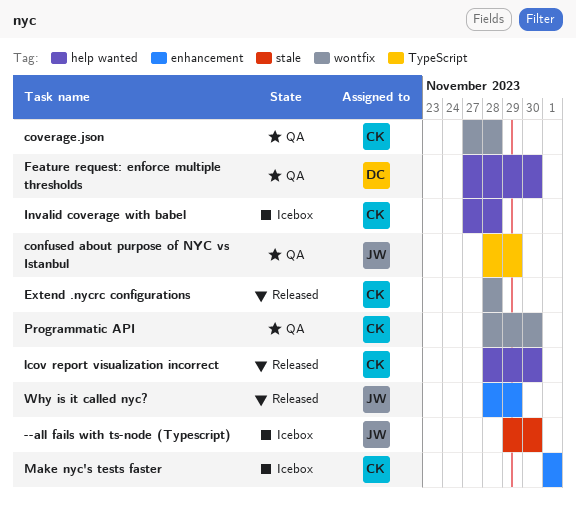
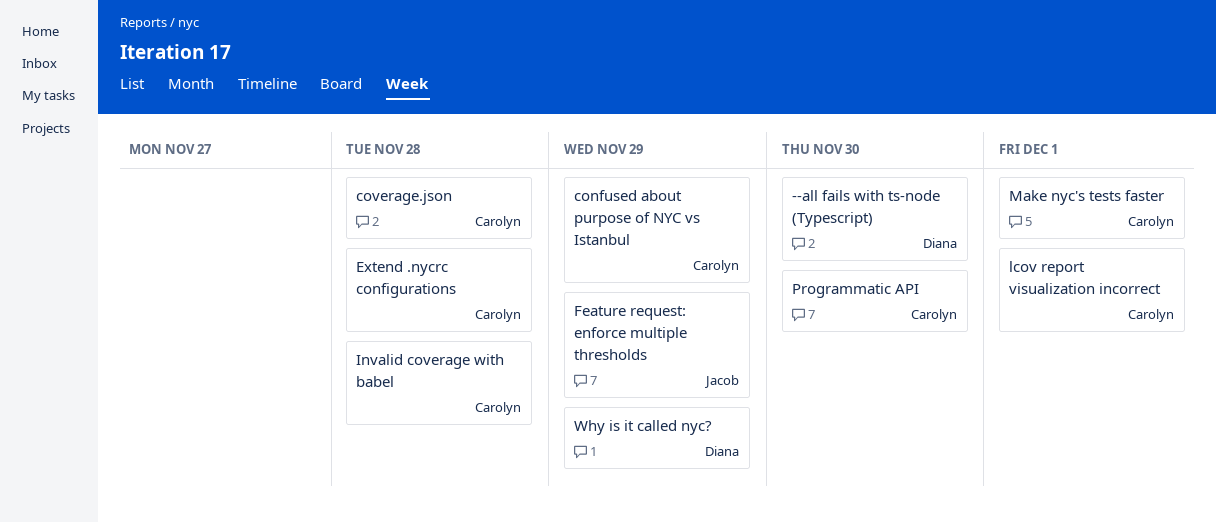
--all fails with ts-node (Typescript), owner: Jacob -> Diana
confused about purpose of NYC vs Istanbul, owner: Jacob -> Carolyn
Feature request: enforce multiple thresholds, owner: Diana -> Jacob
Feature request: enforce multiple thresholds, due: Nov 30 -> Nov 29
lcov report visualization incorrect, due: Nov 30 -> Dec 1
Why is it called nyc?, owner: Jacob -> Diana

